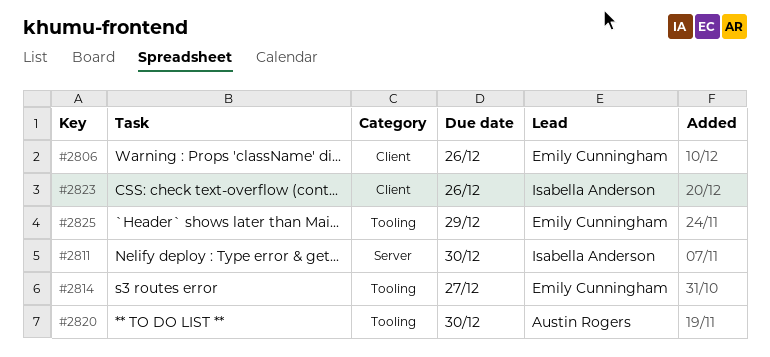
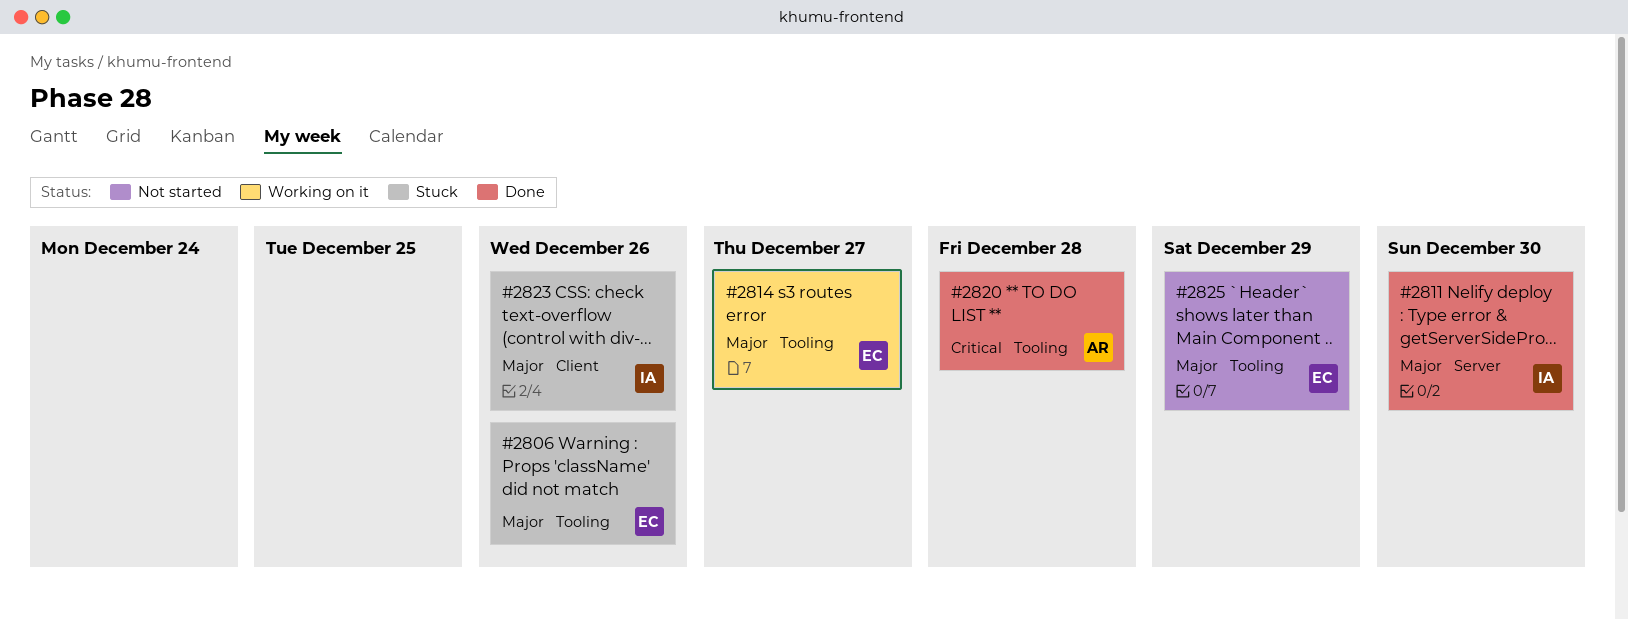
#2806, label: Client -> Tooling
#2820, due: Dec 30 -> Dec 28

